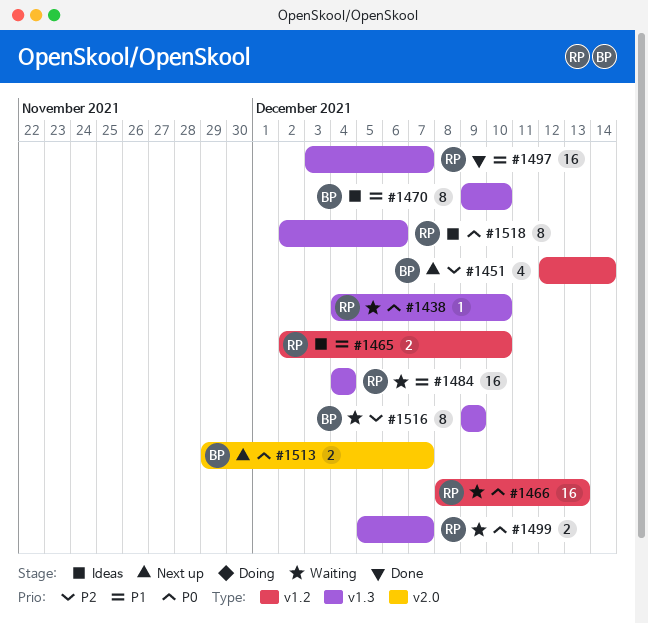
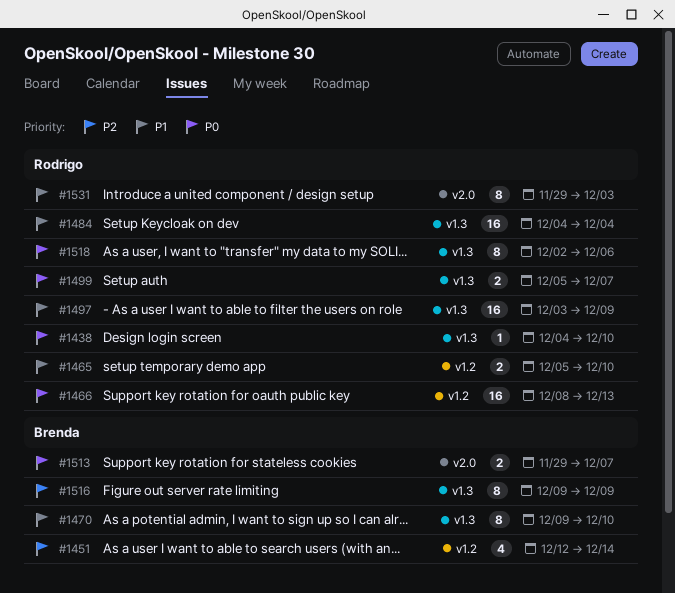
#1465, start: Dec 2 -> Dec 5
#1497, due: Dec 7 -> Dec 9
#1531: none -> present

